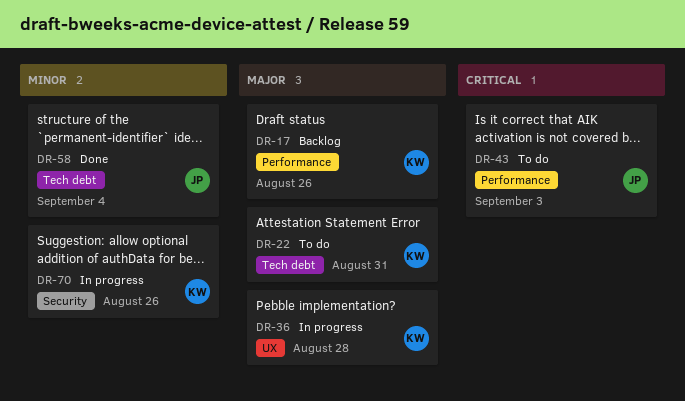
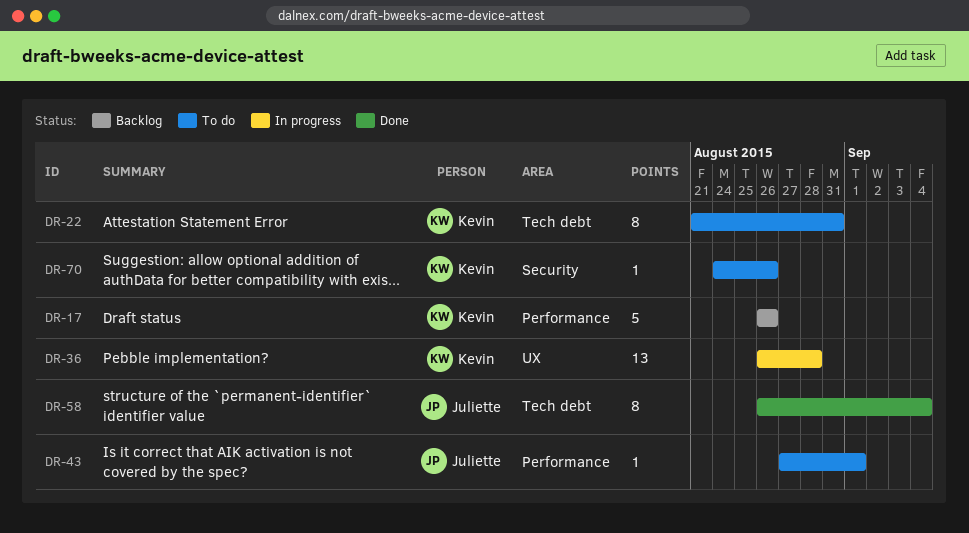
DR-43, due: Sep 3 -> Sep 1
DR-70, status: In progress -> To do

